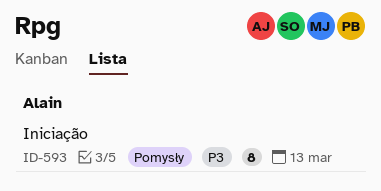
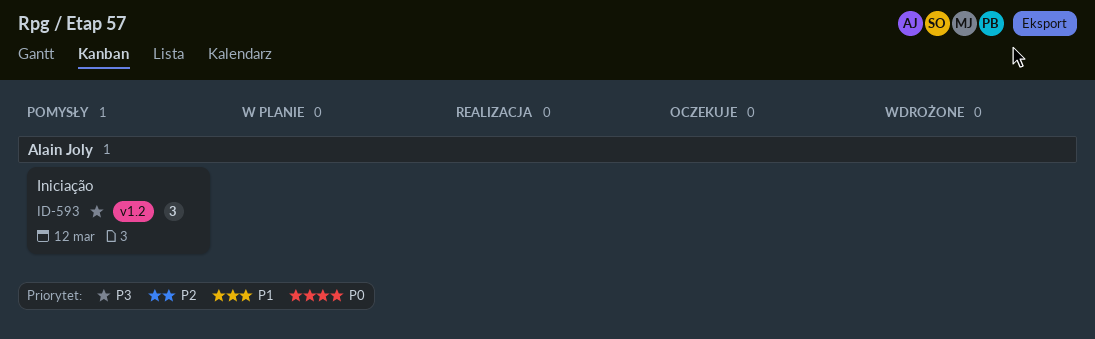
ID-593, estimate: 8 -> 3
ID-593, due: Mar 13 -> Mar 12

